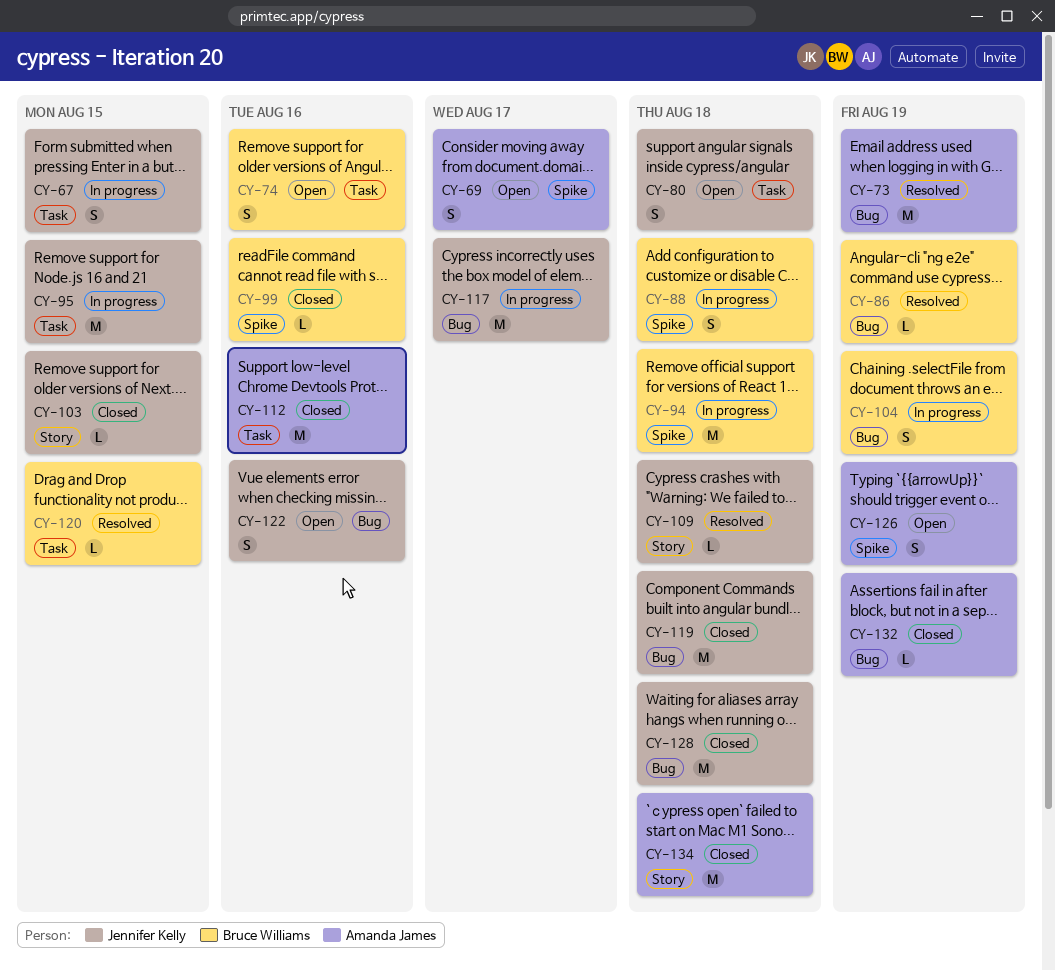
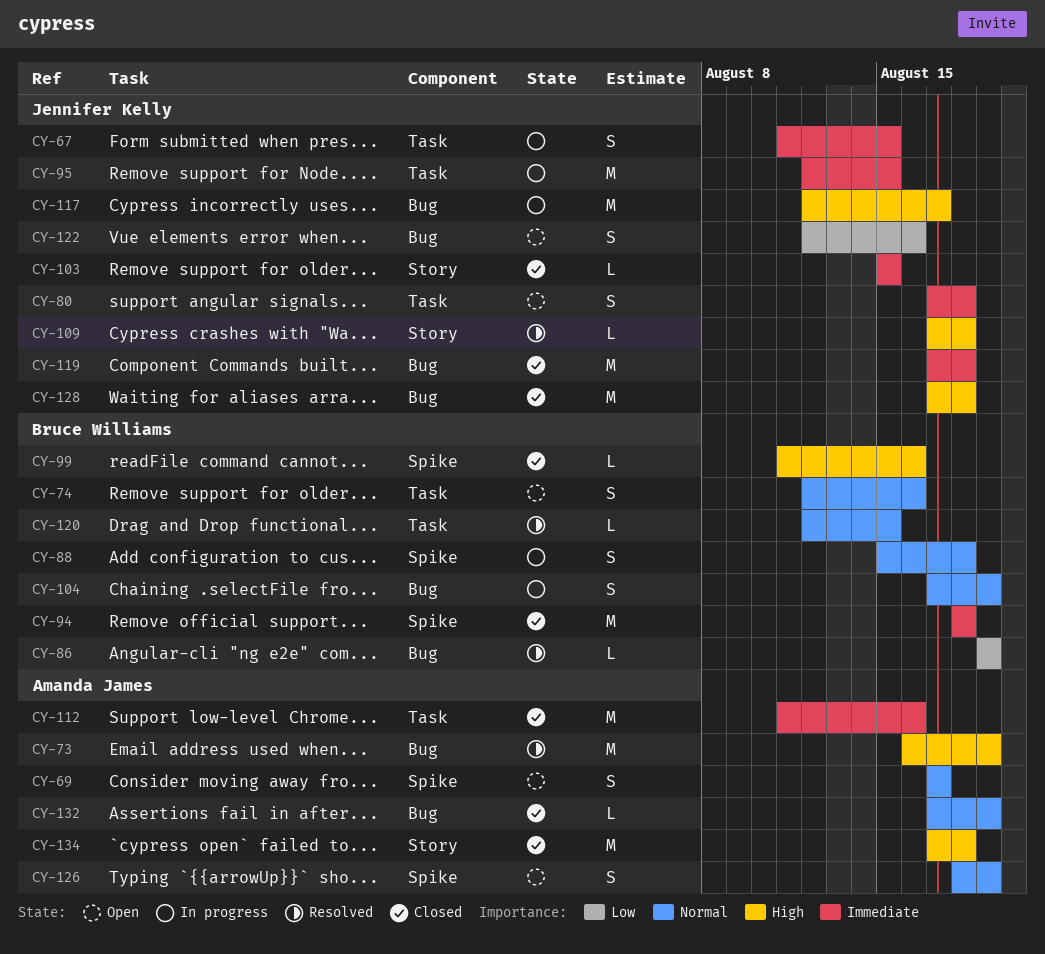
CY-94, status: In progress -> Closed

